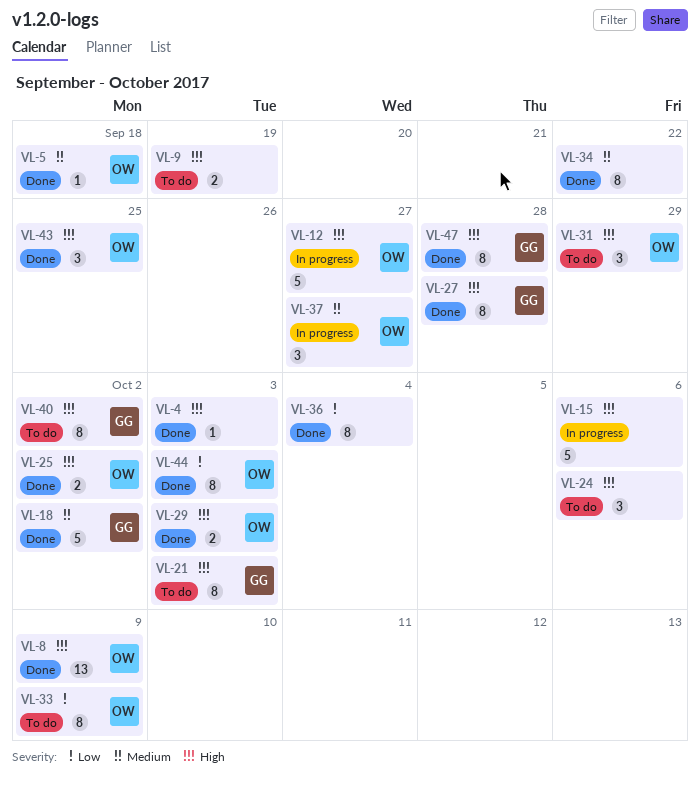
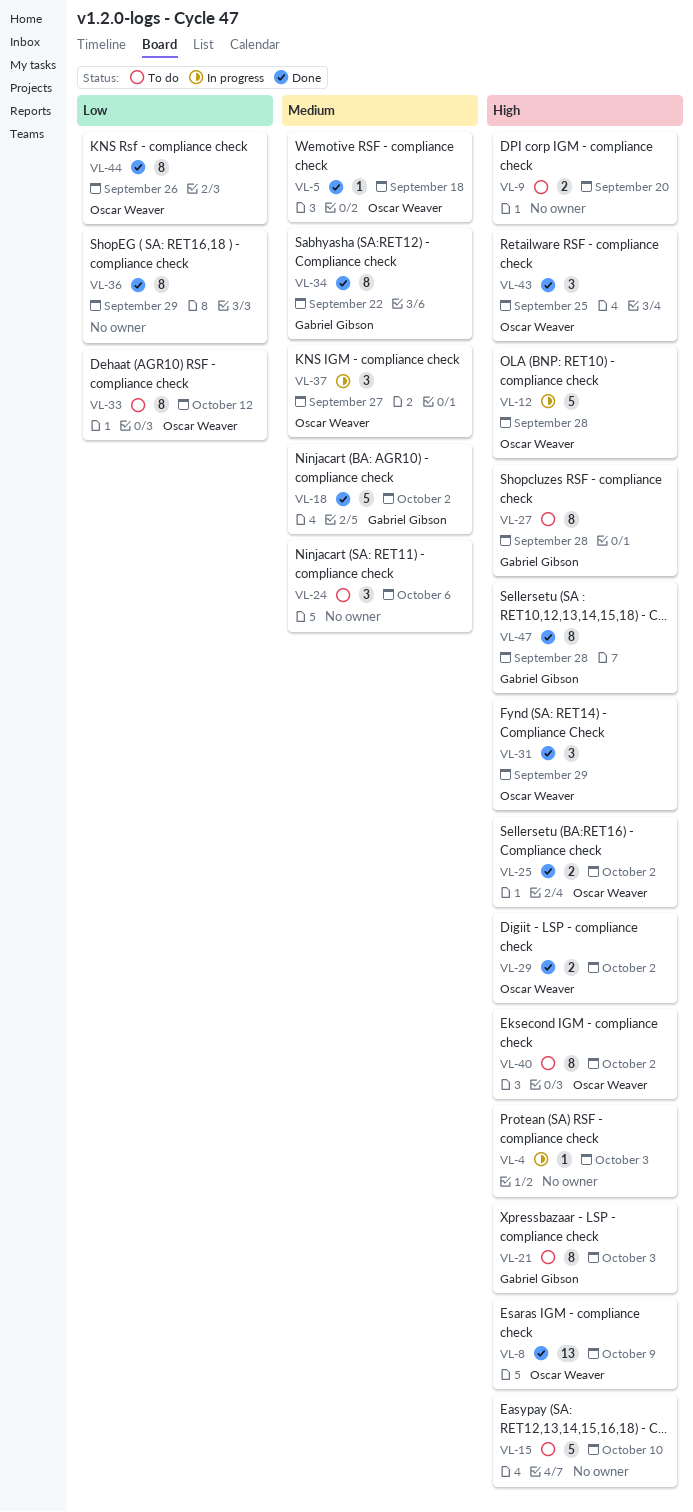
VL-4, status: Done -> In progress
VL-9, due: Sep 19 -> Sep 20
VL-12, due: Sep 27 -> Sep 28
VL-15, status: In progress -> To do
VL-15, due: Oct 6 -> Oct 10
VL-24, priority: High -> Medium
VL-27, status: Done -> To do
VL-29, due: Oct 3 -> Oct 2
VL-31, status: To do -> Done
VL-33, due: Oct 9 -> Oct 12
VL-34, owner: none -> Gabriel Gibson
VL-36, due: Oct 4 -> Sep 29
VL-40, owner: Gabriel Gibson -> Oscar Weaver
VL-44, due: Oct 3 -> Sep 26

